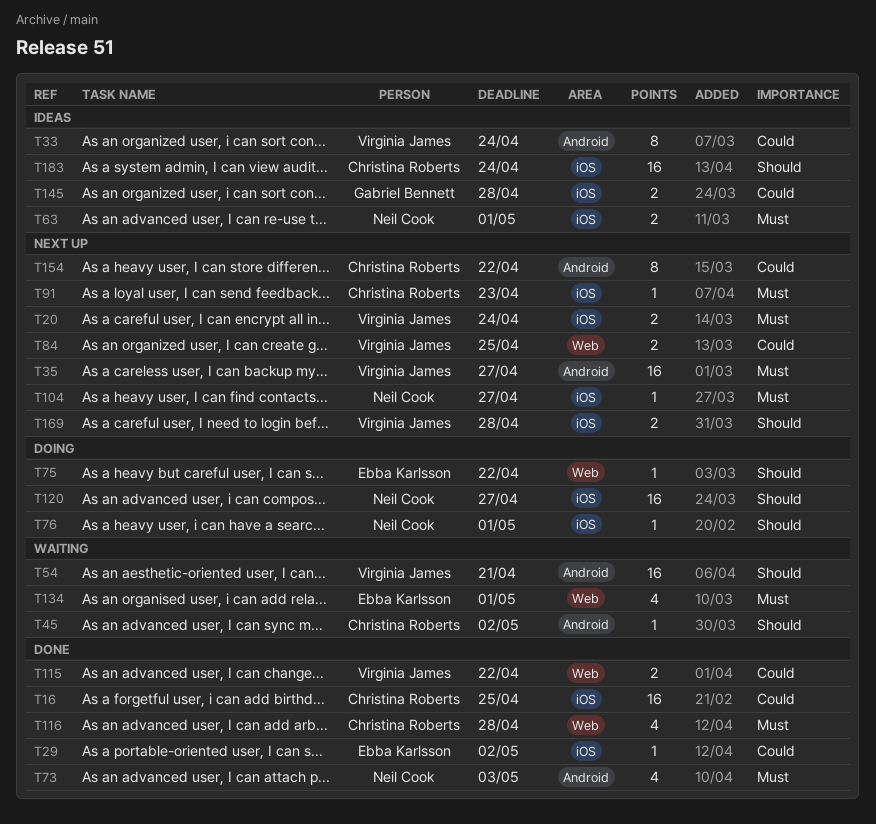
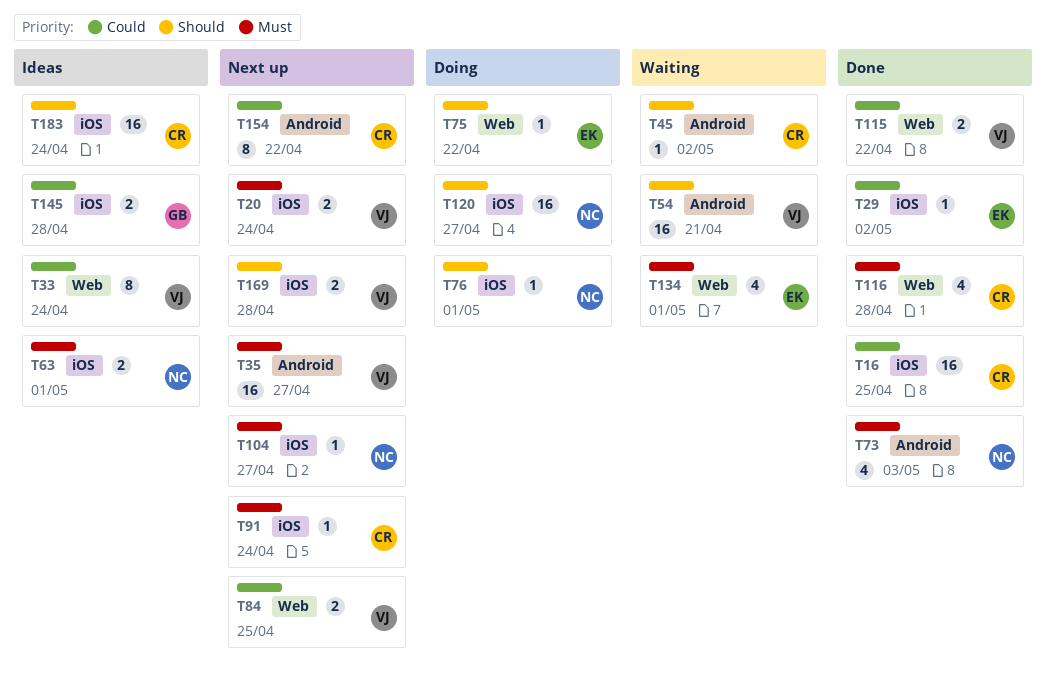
T33, label: Android -> Web
T91, due: Apr 23 -> Apr 24

